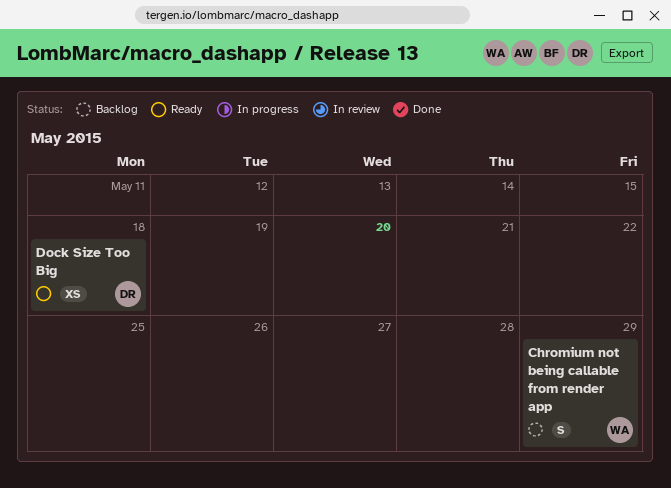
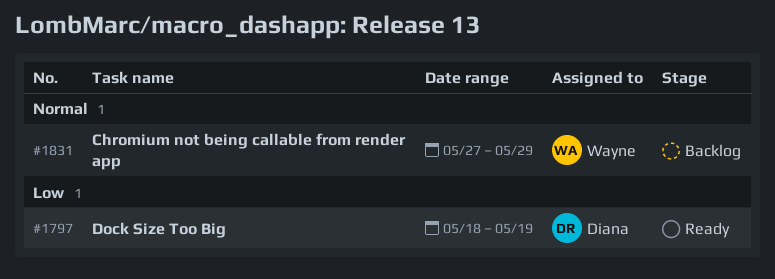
Dock Size Too Big, due: May 18 -> May 19

